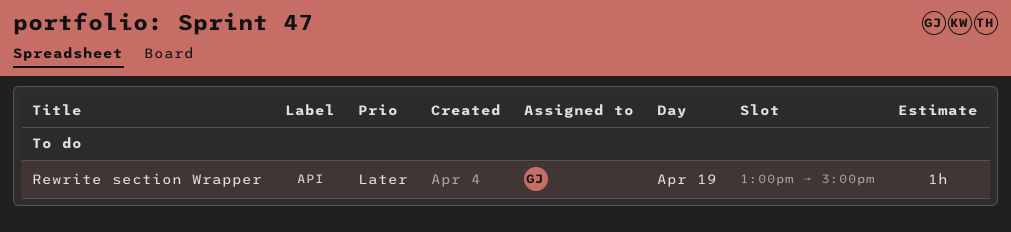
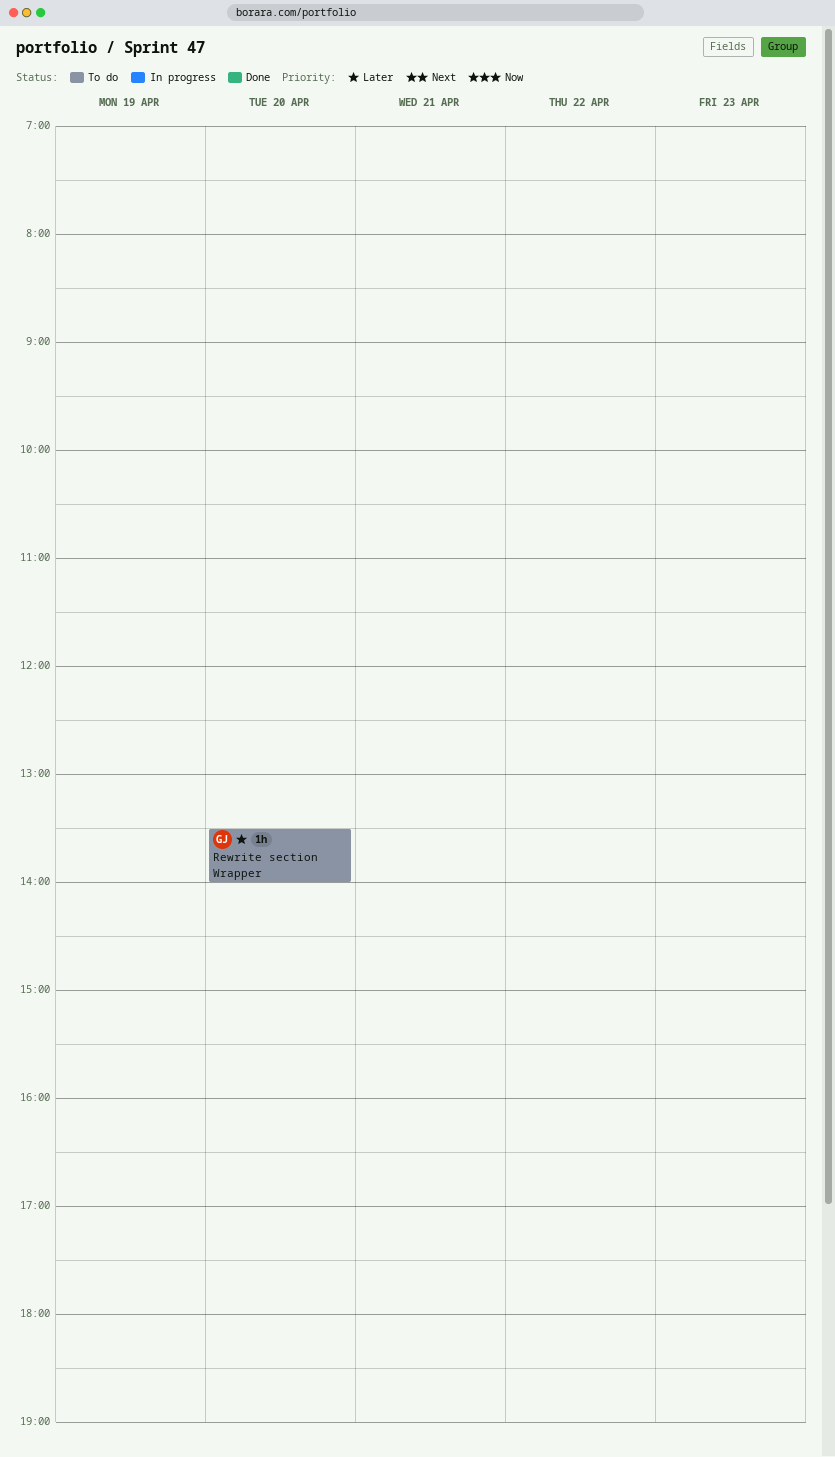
Rewrite section Wrapper, day: Apr 19 -> Apr 20
Rewrite section Wrapper, begins: 13:00 -> 13:30
Rewrite section Wrapper, ends: 15:00 -> 14:00

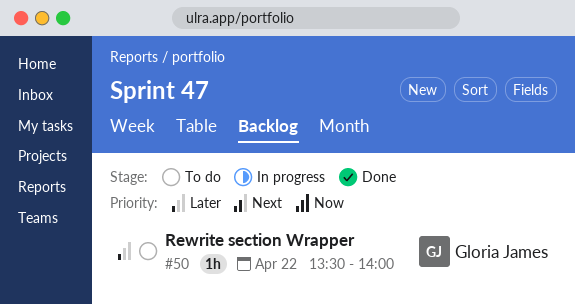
Rewrite section Wrapper, day: Apr 20 -> Apr 22

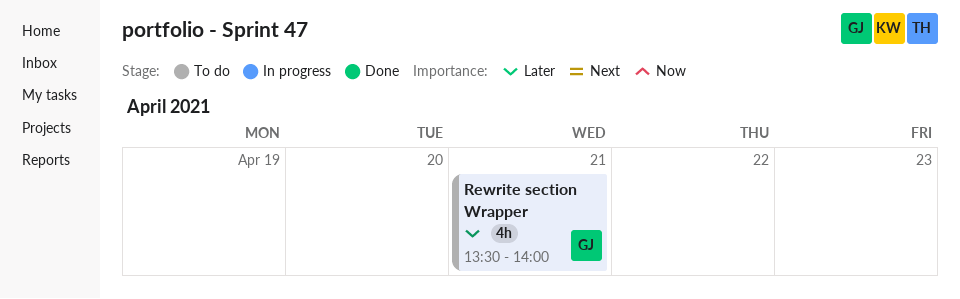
Rewrite section Wrapper, estimate: 1h -> 4h
Rewrite section Wrapper, day: Apr 22 -> Apr 21

